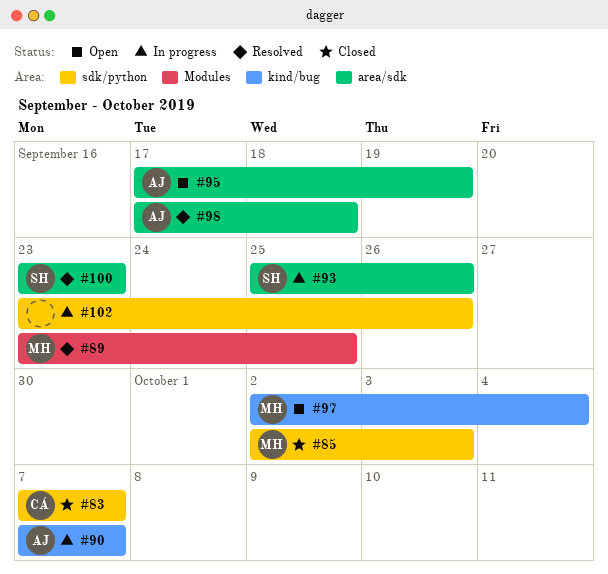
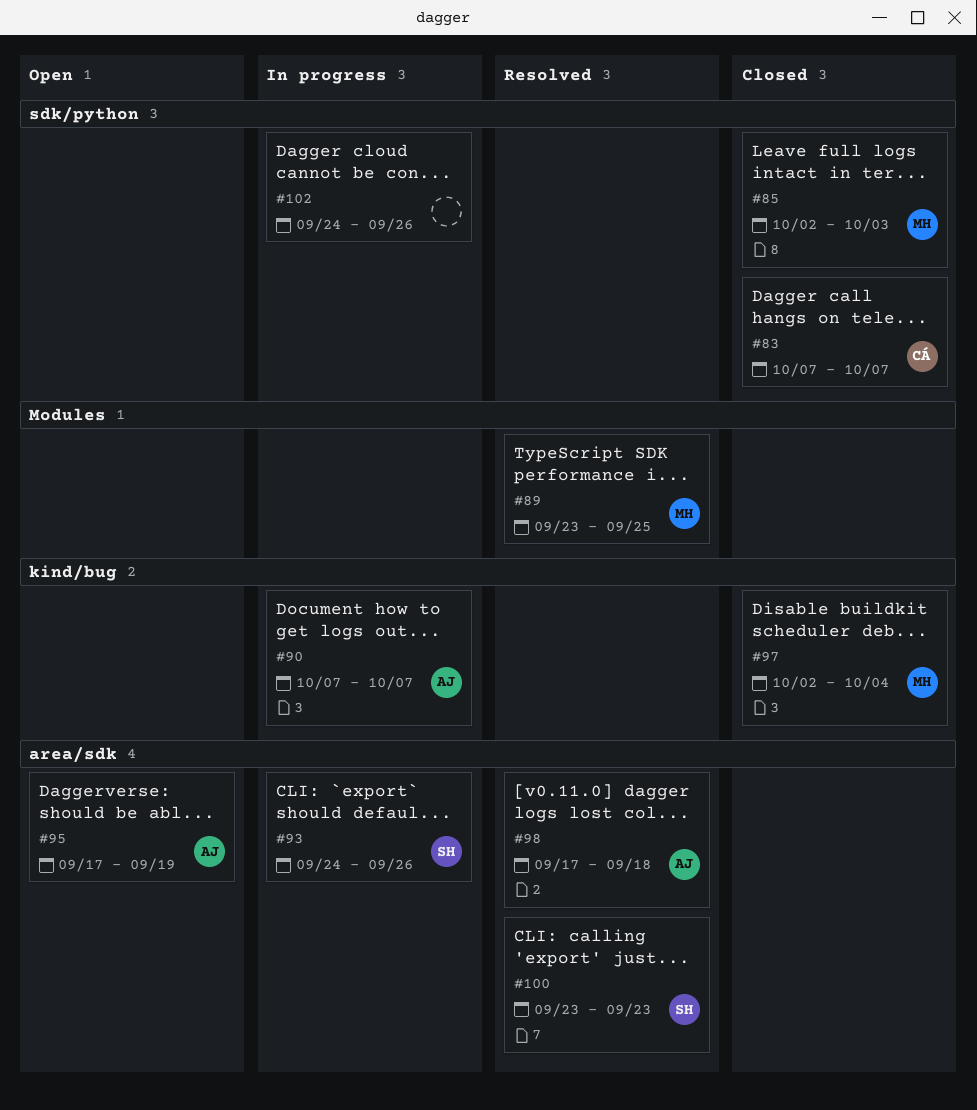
#93, start: Sep 25 -> Sep 24
#97, status: Open -> Closed
#102, start: Sep 23 -> Sep 24

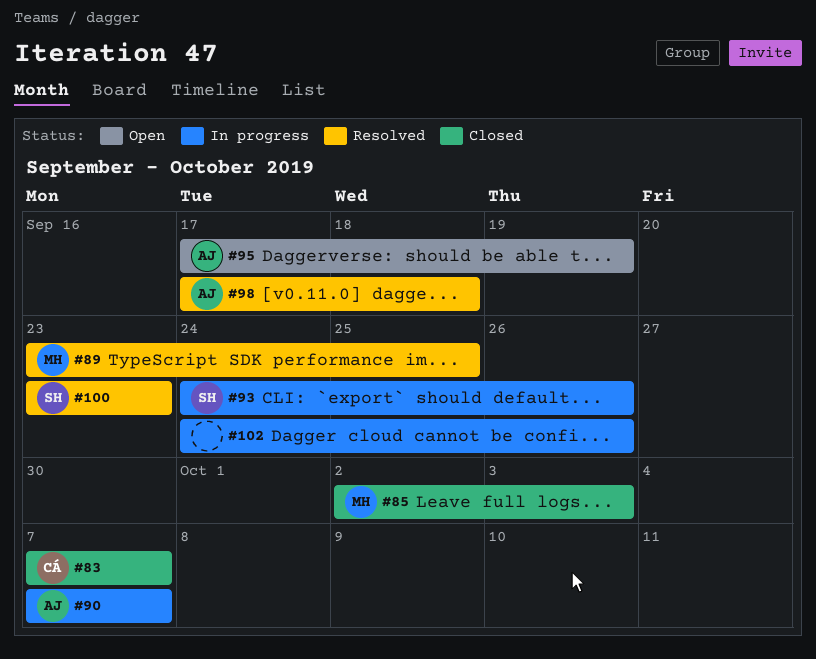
#97: present -> none

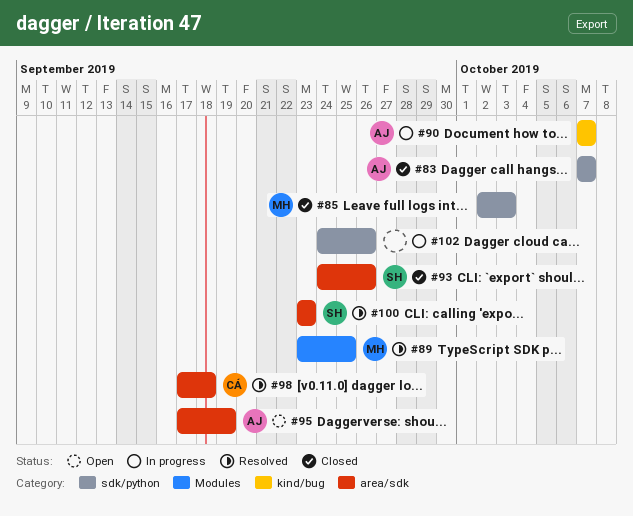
#83, owner: CÁ -> AJ
#93, status: In progress -> Closed
#98, owner: AJ -> CÁ

